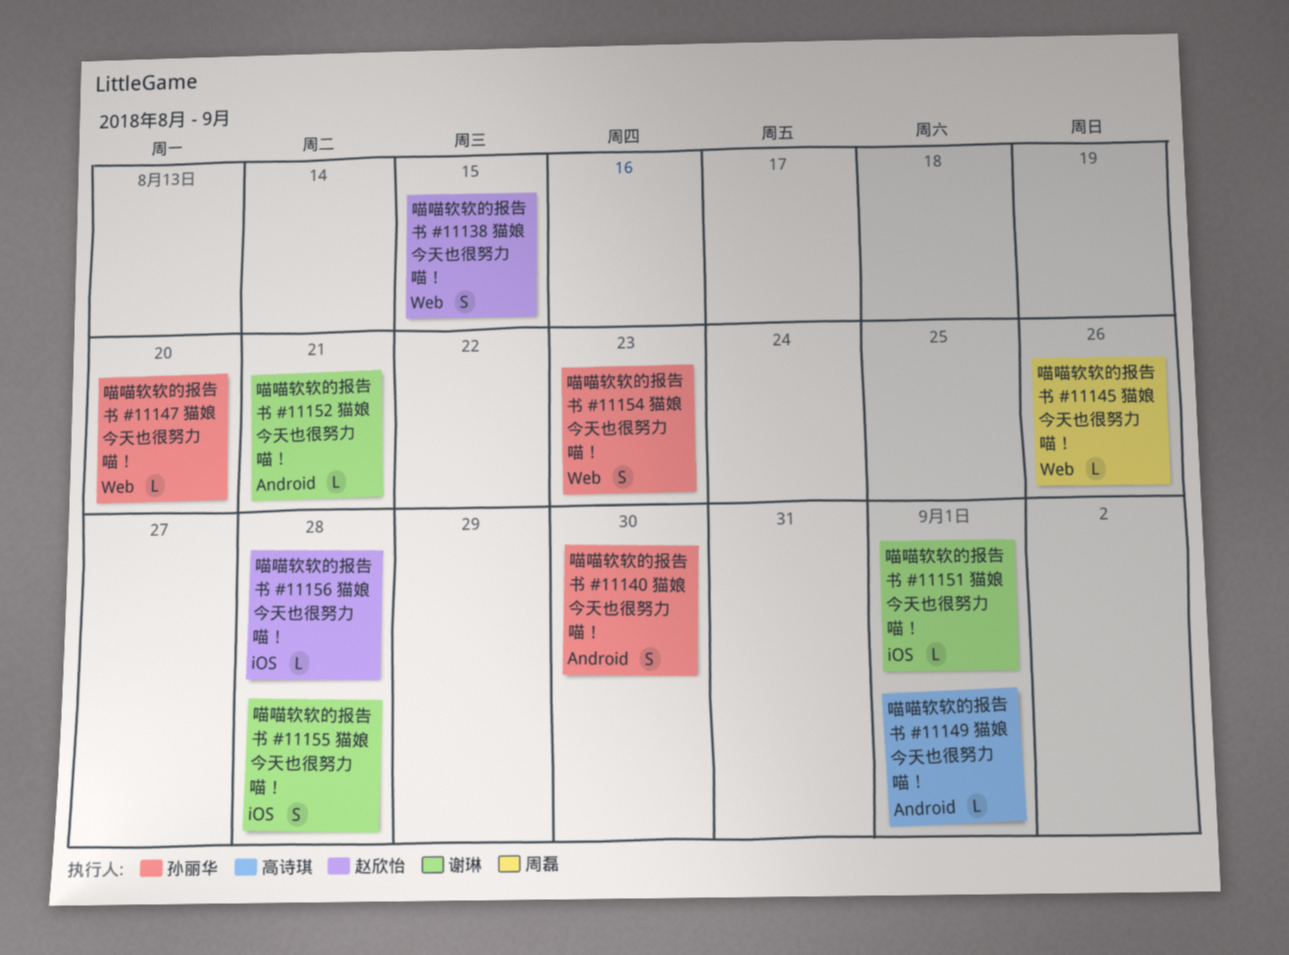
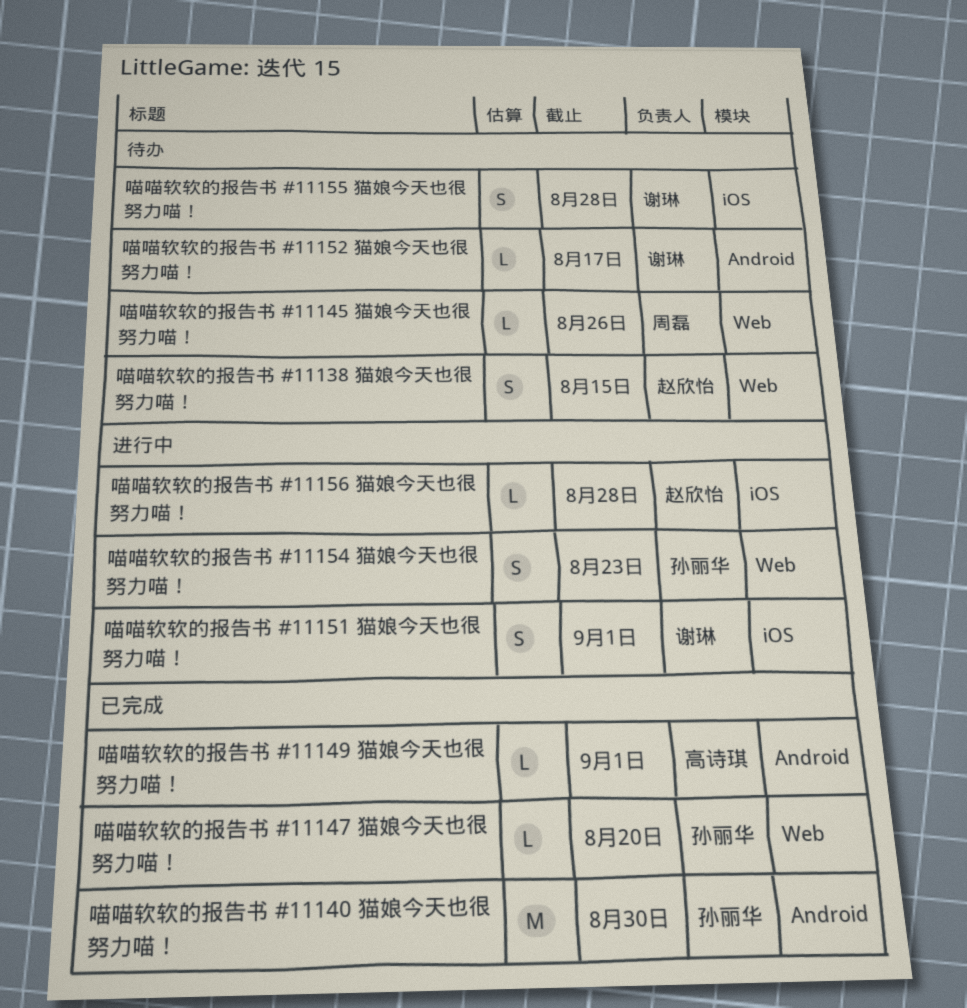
喵喵软软的报告书 #11140 猫娘今天也很努力喵！, estimate: S -> M
喵喵软软的报告书 #11151 猫娘今天也很努力喵！, estimate: L -> S
喵喵软软的报告书 #11152 猫娘今天也很努力喵！, due: Aug 21 -> Aug 17

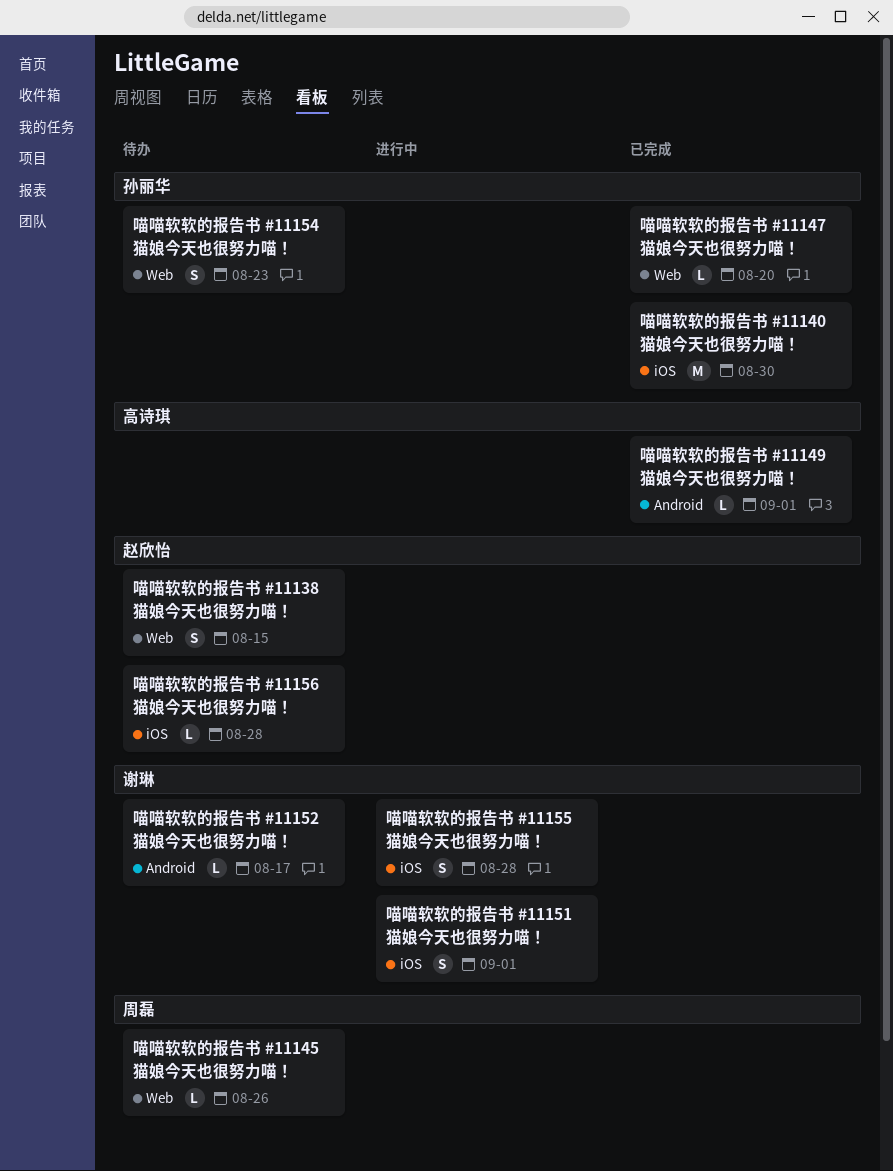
喵喵软软的报告书 #11140 猫娘今天也很努力喵！, label: Android -> iOS
喵喵软软的报告书 #11154 猫娘今天也很努力喵！, status: 进行中 -> 待办
喵喵软软的报告书 #11155 猫娘今天也很努力喵！, status: 待办 -> 进行中
喵喵软软的报告书 #11156 猫娘今天也很努力喵！, status: 进行中 -> 待办

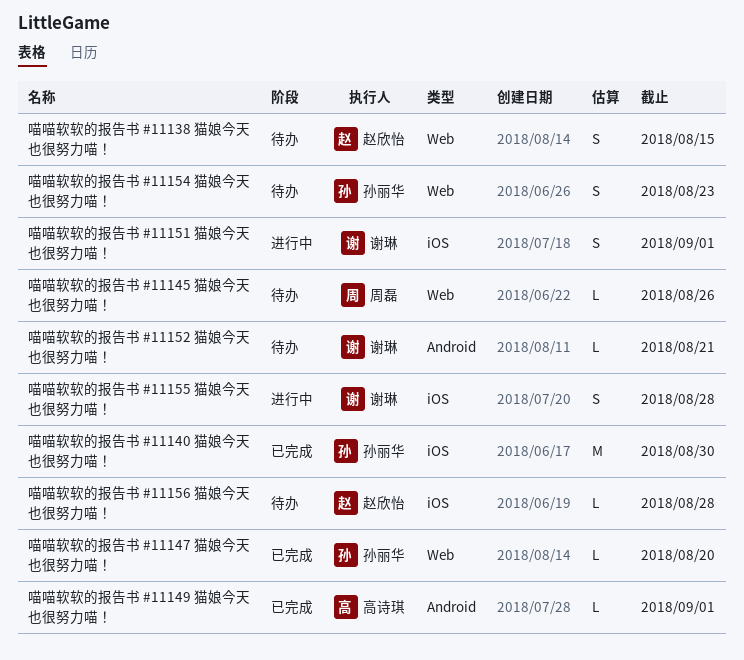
喵喵软软的报告书 #11152 猫娘今天也很努力喵！, due: Aug 17 -> Aug 21

